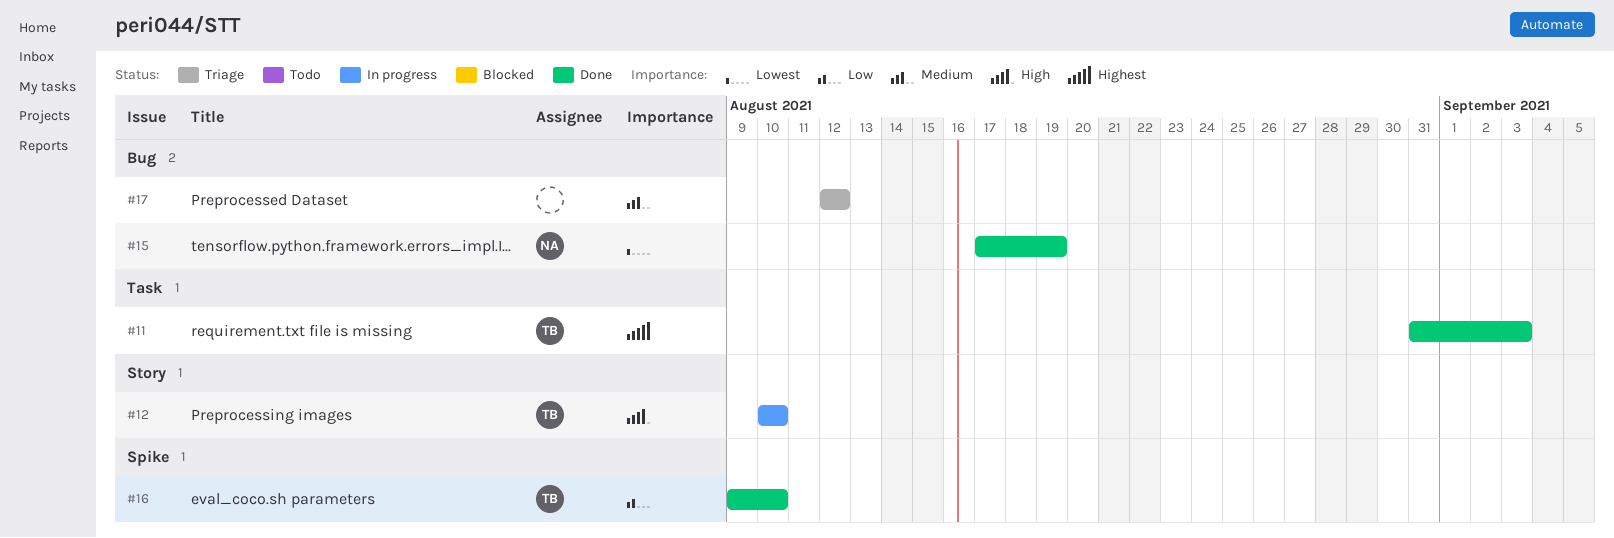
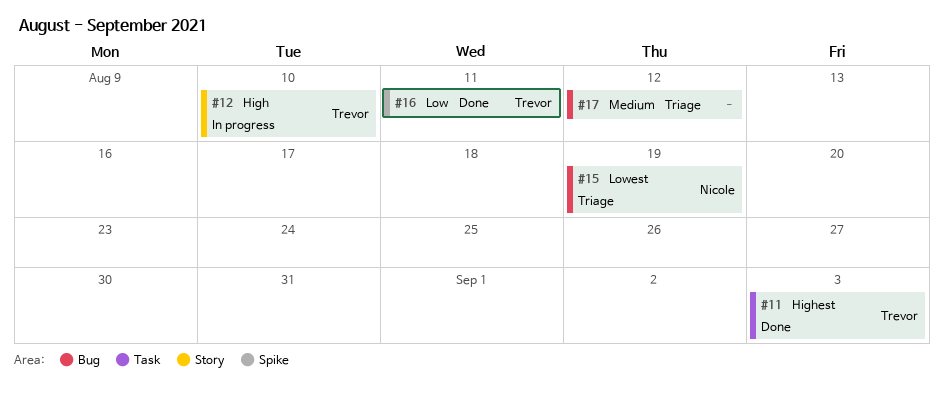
#15, status: Done -> Triage
#16, due: Aug 10 -> Aug 11

